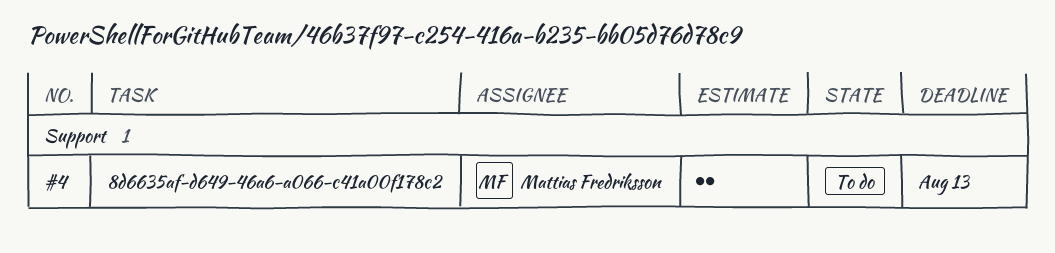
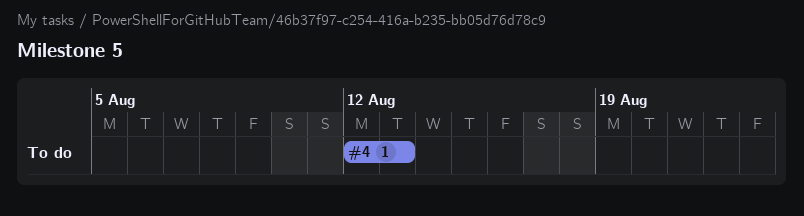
#4, estimate: 2 -> 1

